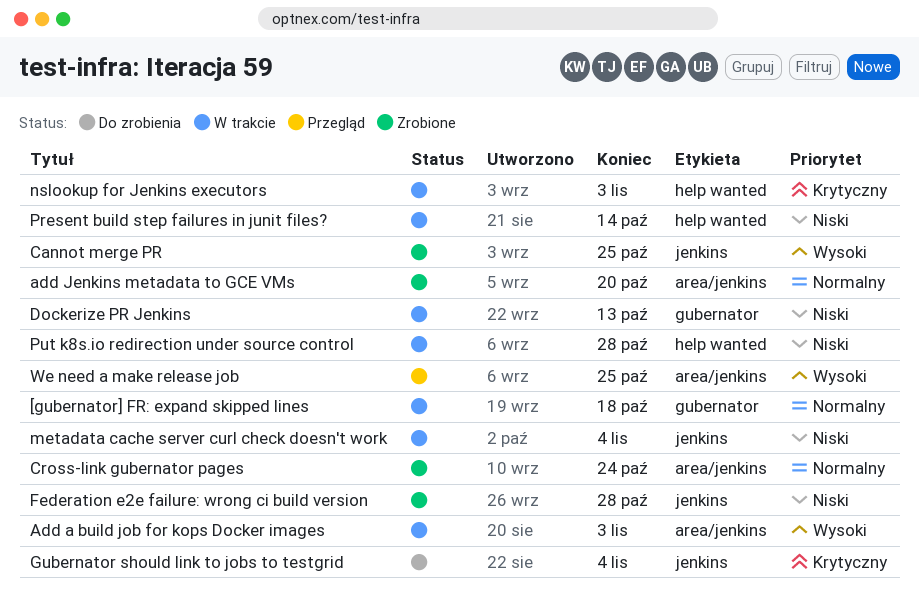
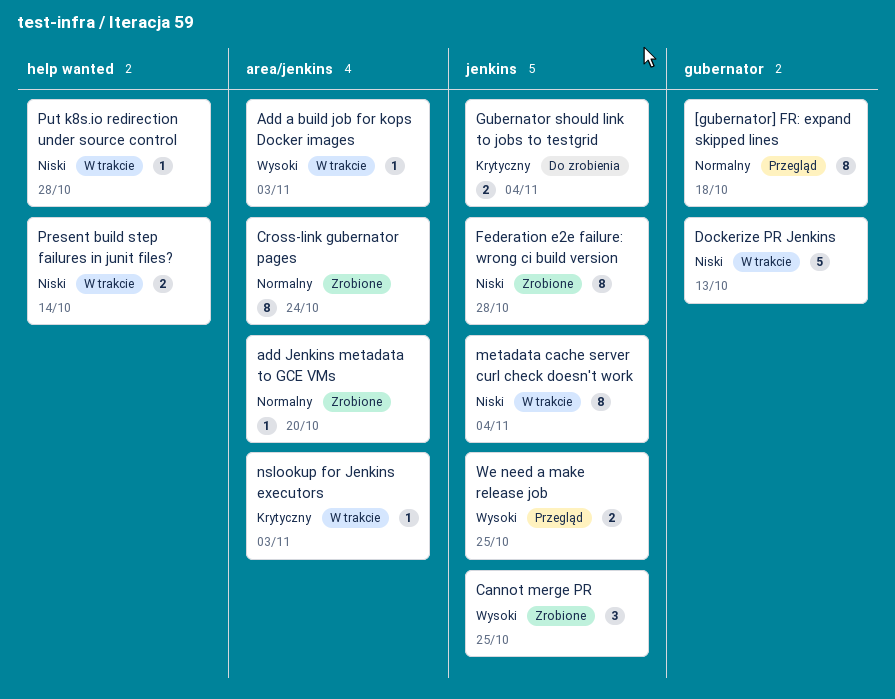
[gubernator] FR: expand skipped lines, status: W trakcie -> Przegląd
nslookup for Jenkins executors, label: help wanted -> area/jenkins
We need a make release job, label: area/jenkins -> jenkins

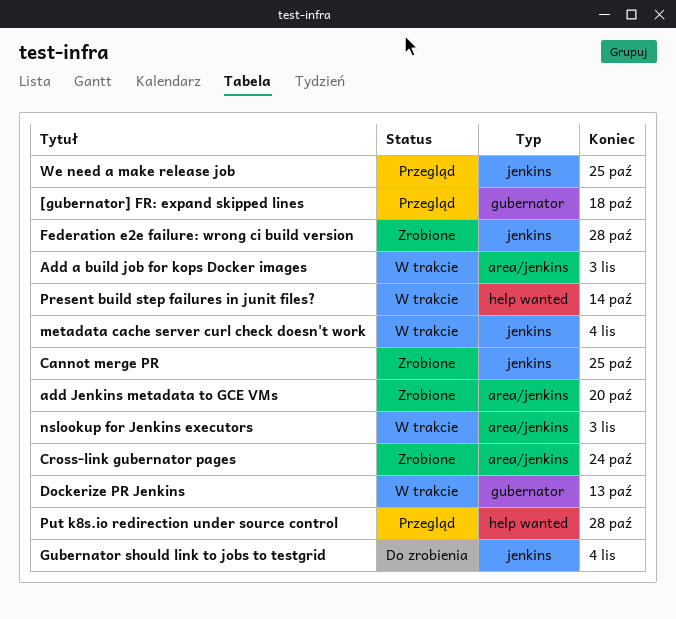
Put k8s.io redirection under source control, status: W trakcie -> Przegląd

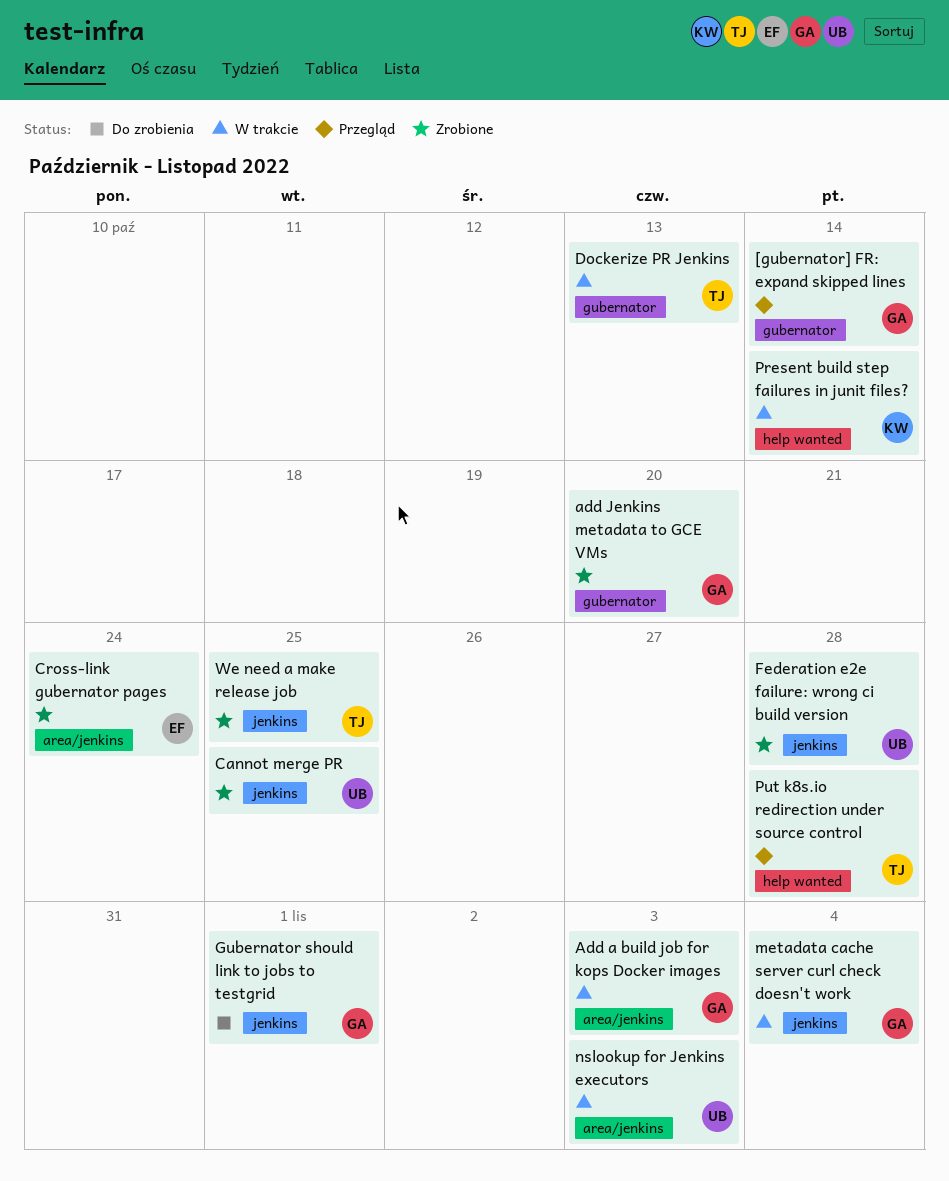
[gubernator] FR: expand skipped lines, due: Oct 18 -> Oct 14
add Jenkins metadata to GCE VMs, label: area/jenkins -> gubernator
Gubernator should link to jobs to testgrid, due: Nov 4 -> Nov 1
We need a make release job, status: Przegląd -> Zrobione

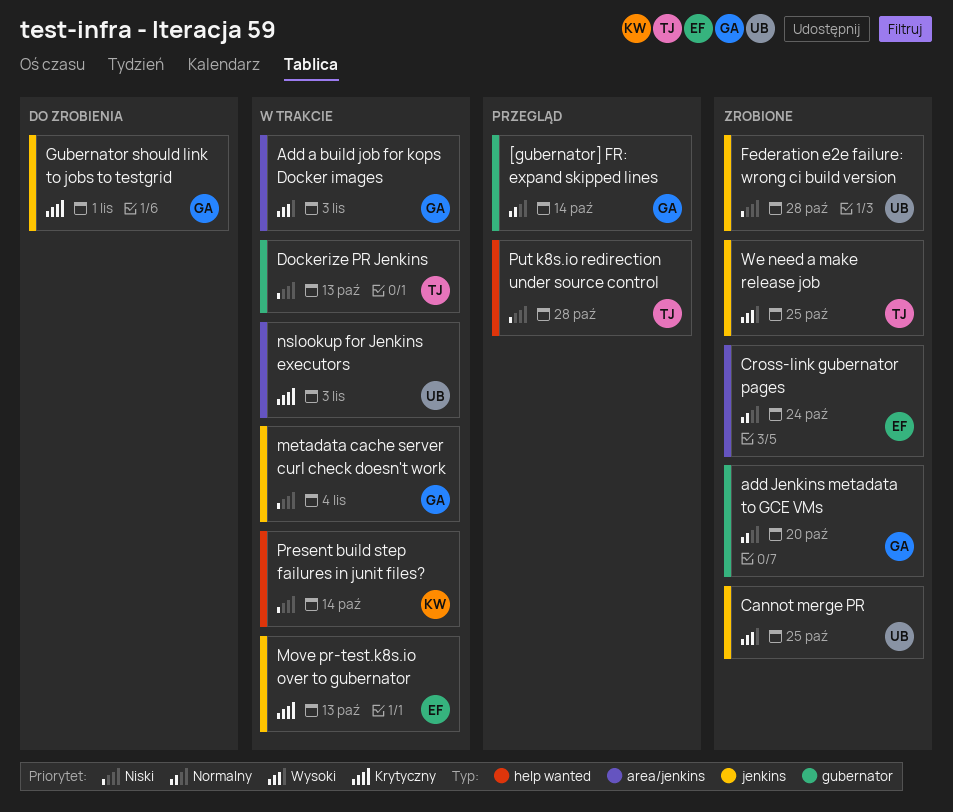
Move pr-test.k8s.io over to gubernator: none -> present

